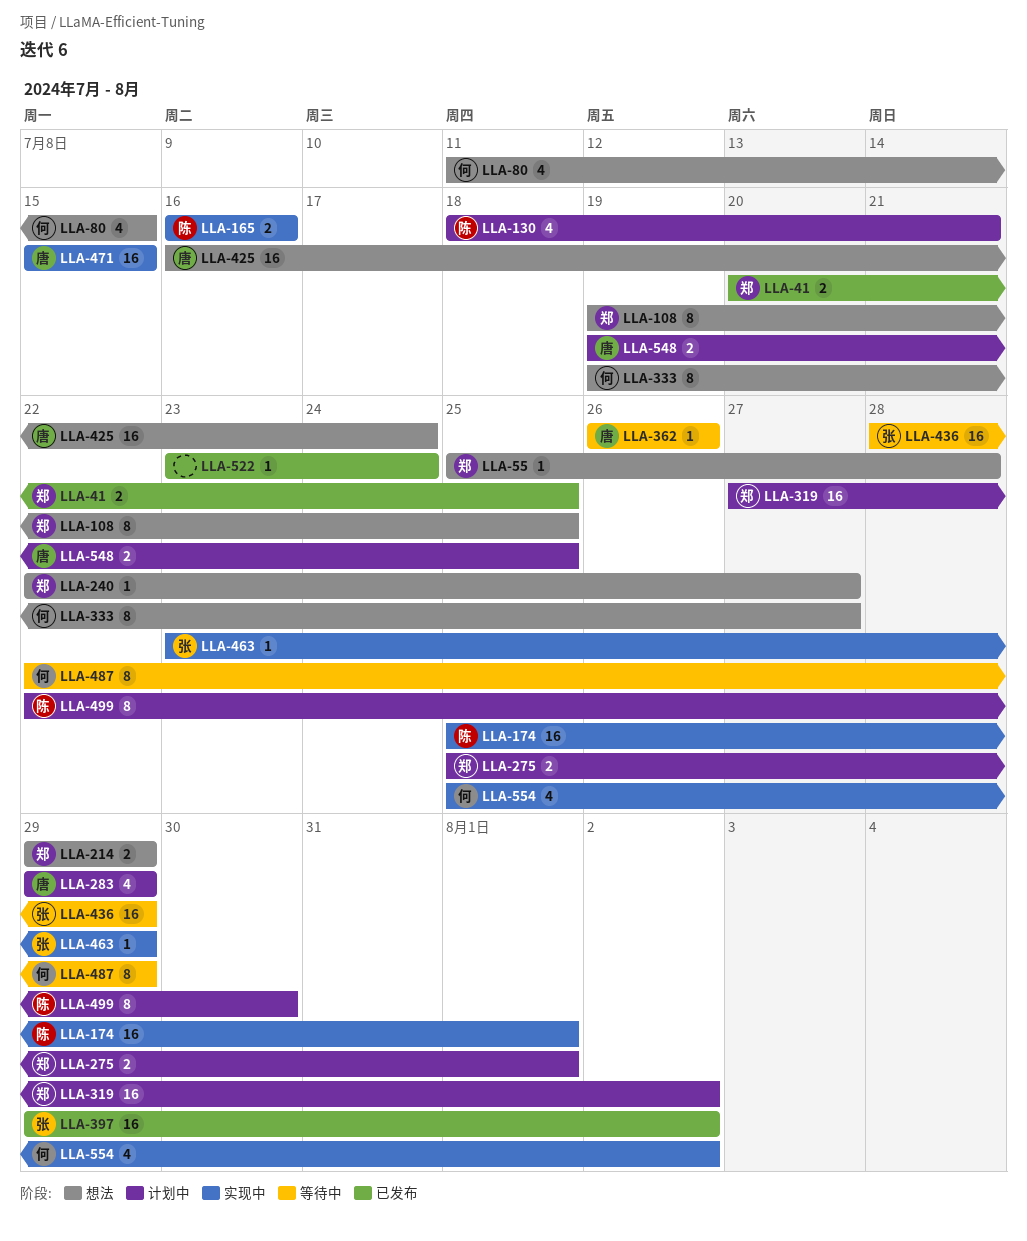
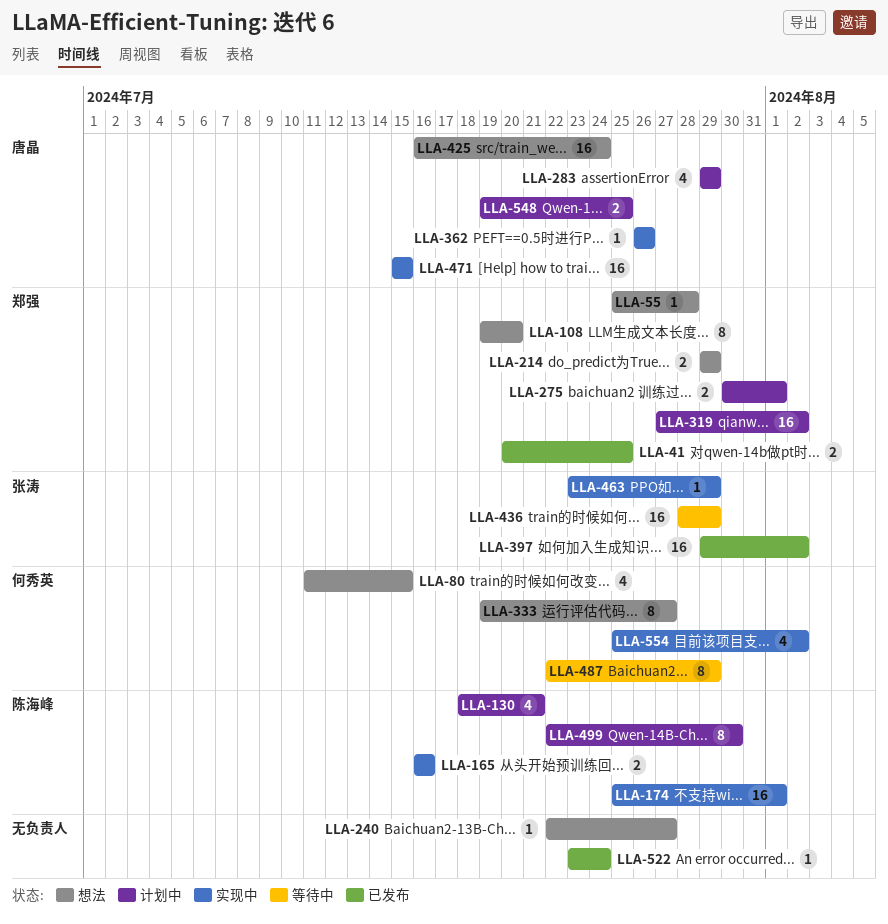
LLA-108, due: Jul 25 -> Jul 20
LLA-240, owner: 郑强 -> none
LLA-275, start: Jul 25 -> Jul 30
LLA-362, status: 等待中 -> 实现中

